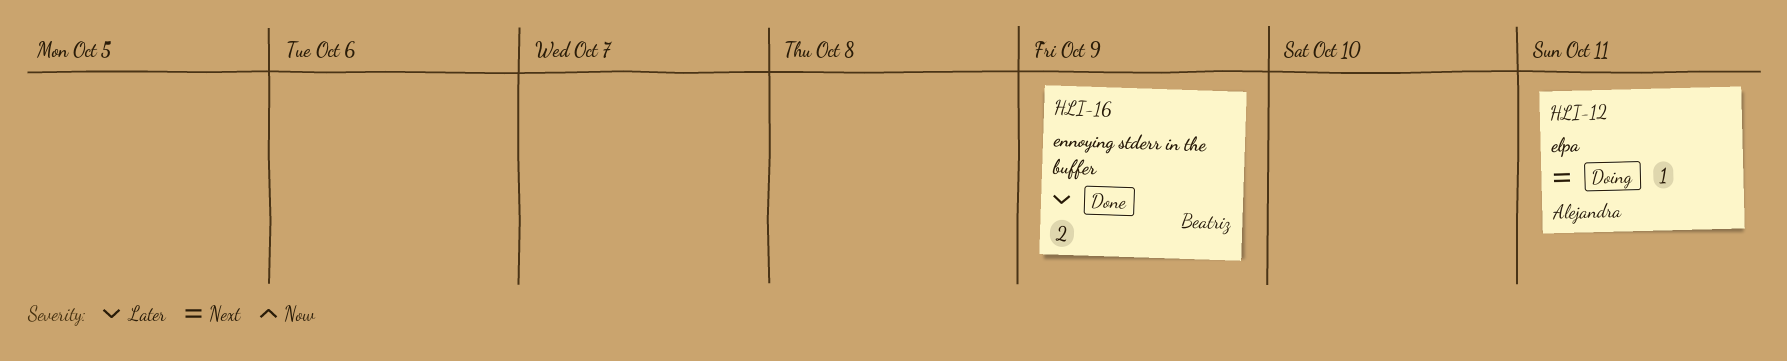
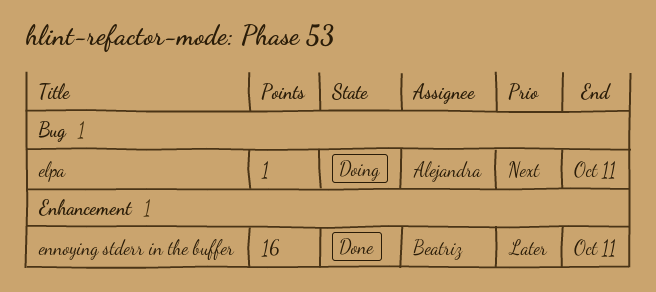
ennoying stderr in the buffer, estimate: 2 -> 16
ennoying stderr in the buffer, due: Oct 9 -> Oct 11

